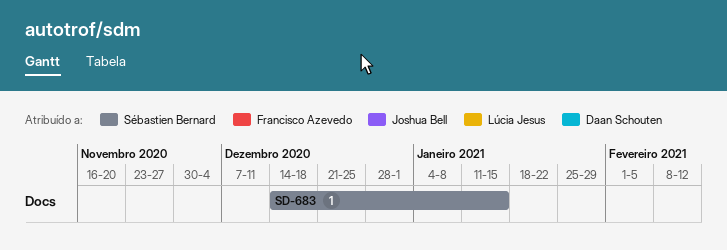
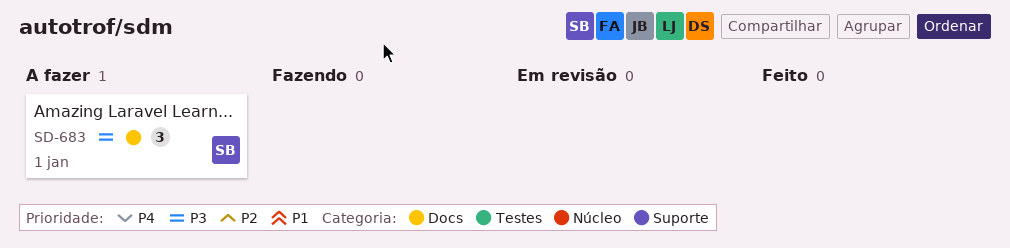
SD-683, estimate: 1 -> 3
SD-683, due: Jan 15 -> Jan 1

